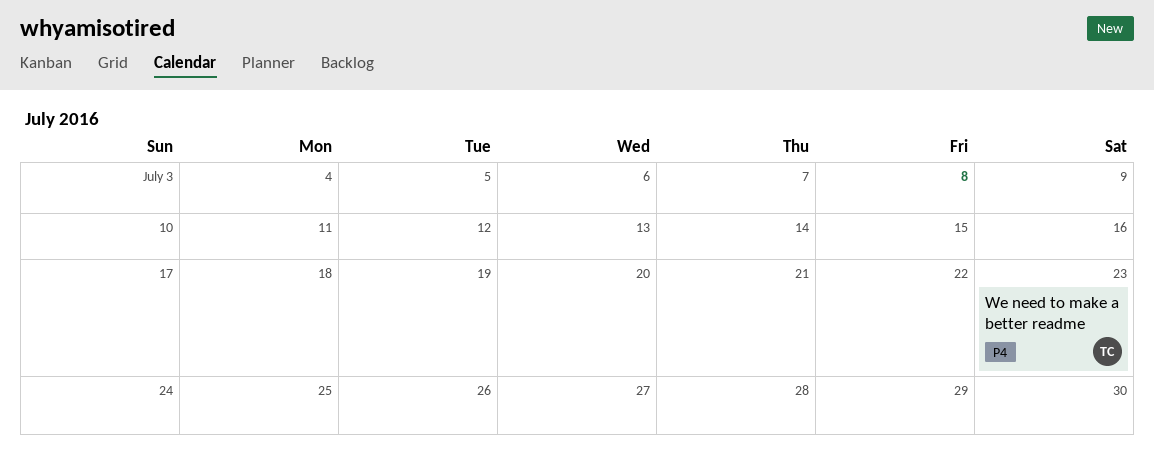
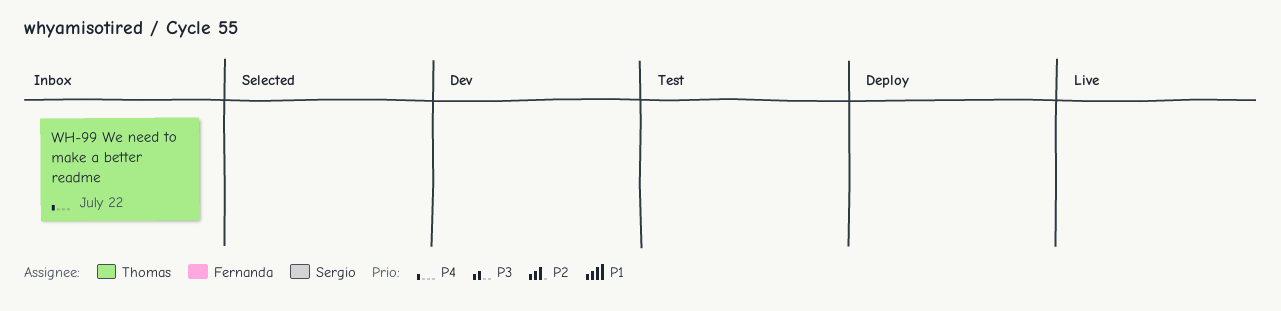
We need to make a better readme, due: Jul 23 -> Jul 22

